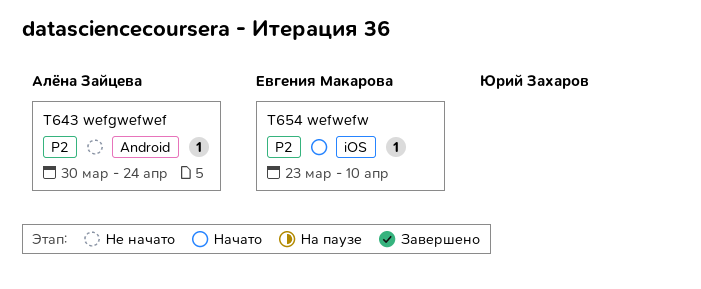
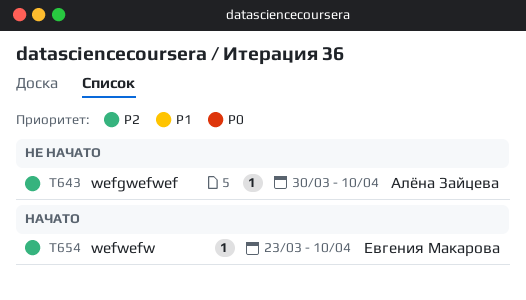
T643, due: Apr 24 -> Apr 10

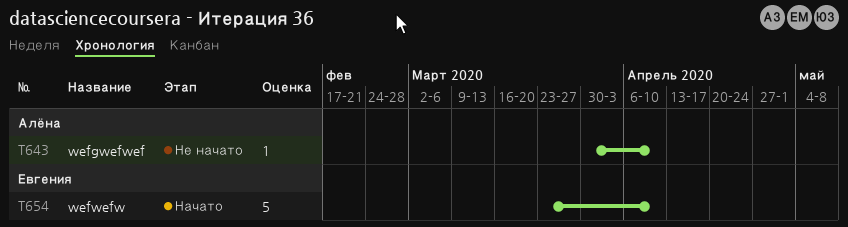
T654, estimate: 1 -> 5

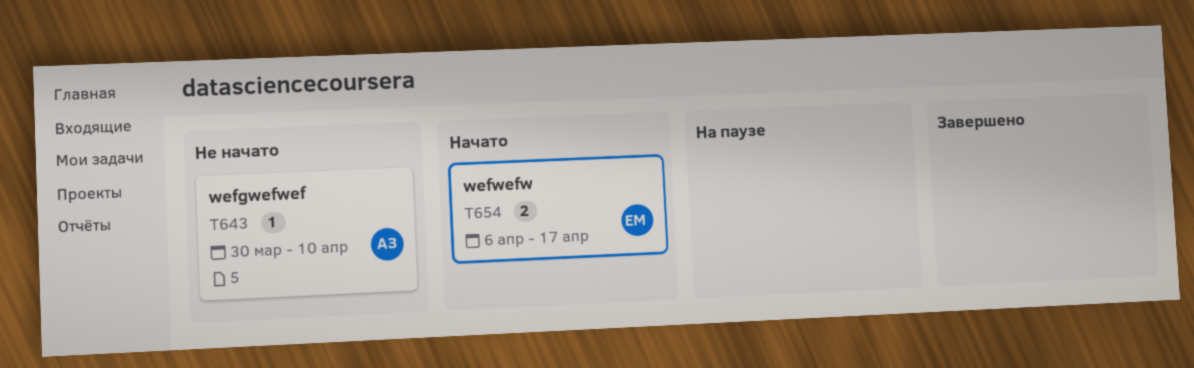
T654, estimate: 5 -> 2
T654, start: Mar 23 -> Apr 6
T654, due: Apr 10 -> Apr 17

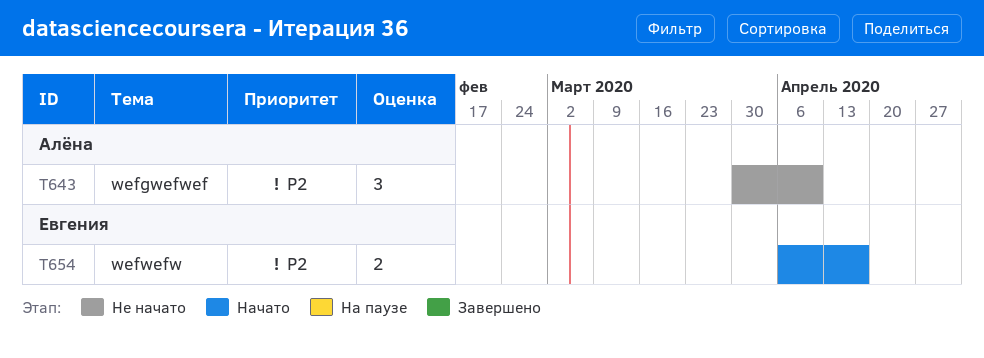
T643, estimate: 1 -> 3

